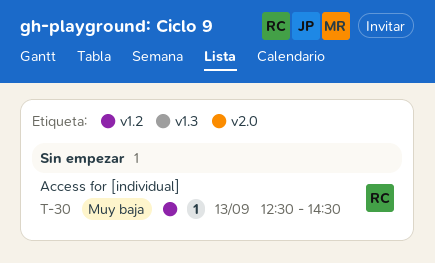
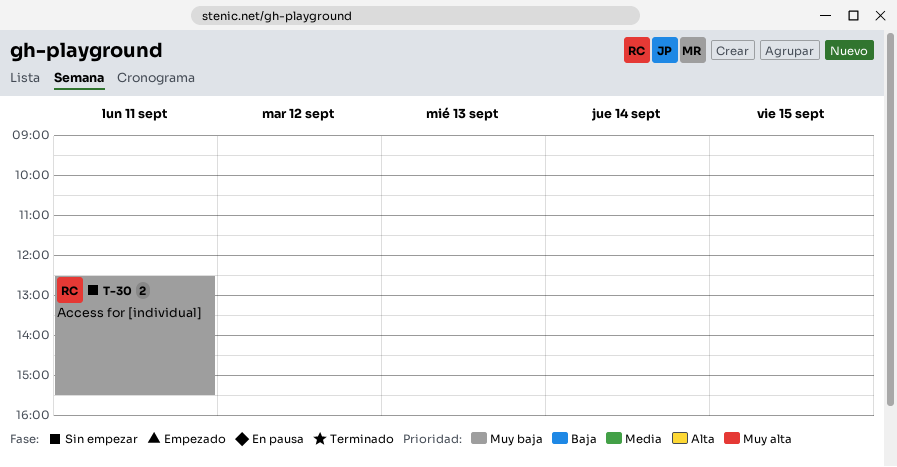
T-30, estimate: 1 -> 2
T-30, day: Sep 13 -> Sep 11
T-30, ends: 14:30 -> 15:30

